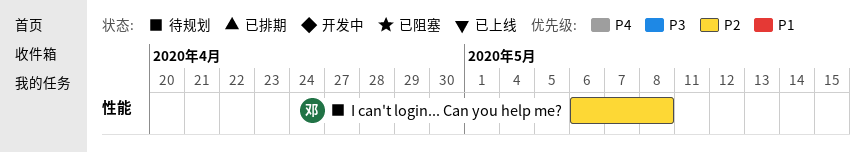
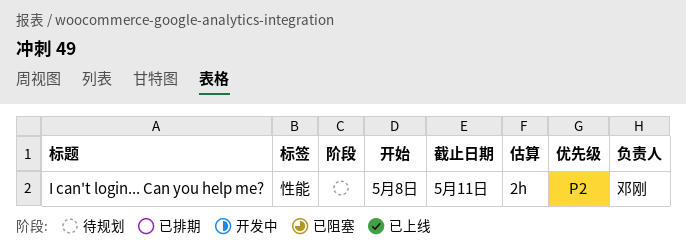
I can't login... Can you help me?, start: May 6 -> May 8
I can't login... Can you help me?, due: May 8 -> May 11

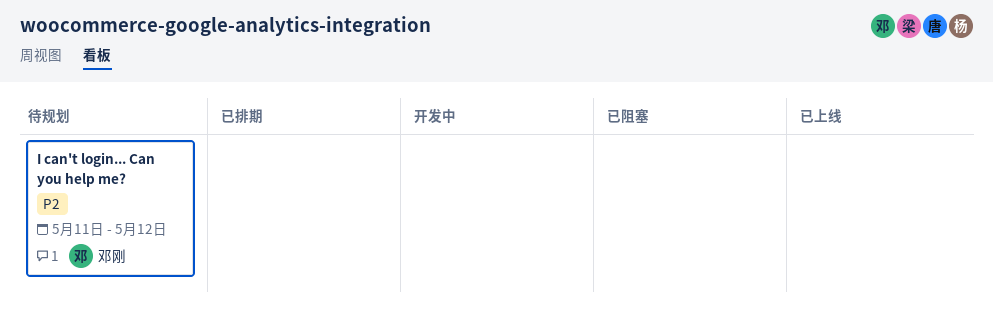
I can't login... Can you help me?, start: May 8 -> May 11
I can't login... Can you help me?, due: May 11 -> May 12

